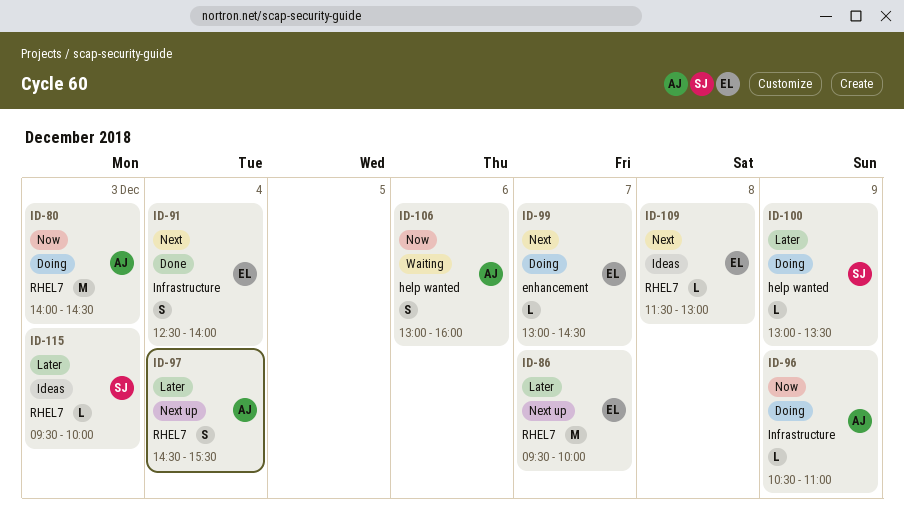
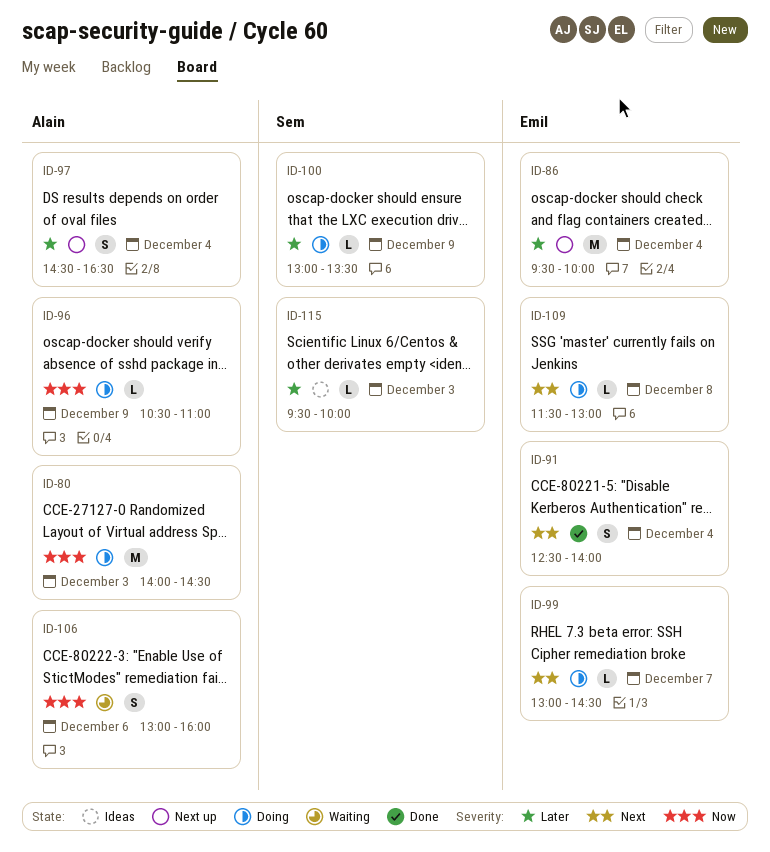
ID-86, day: Dec 7 -> Dec 4
ID-97, ends: 15:30 -> 16:30
ID-109, status: Ideas -> Doing

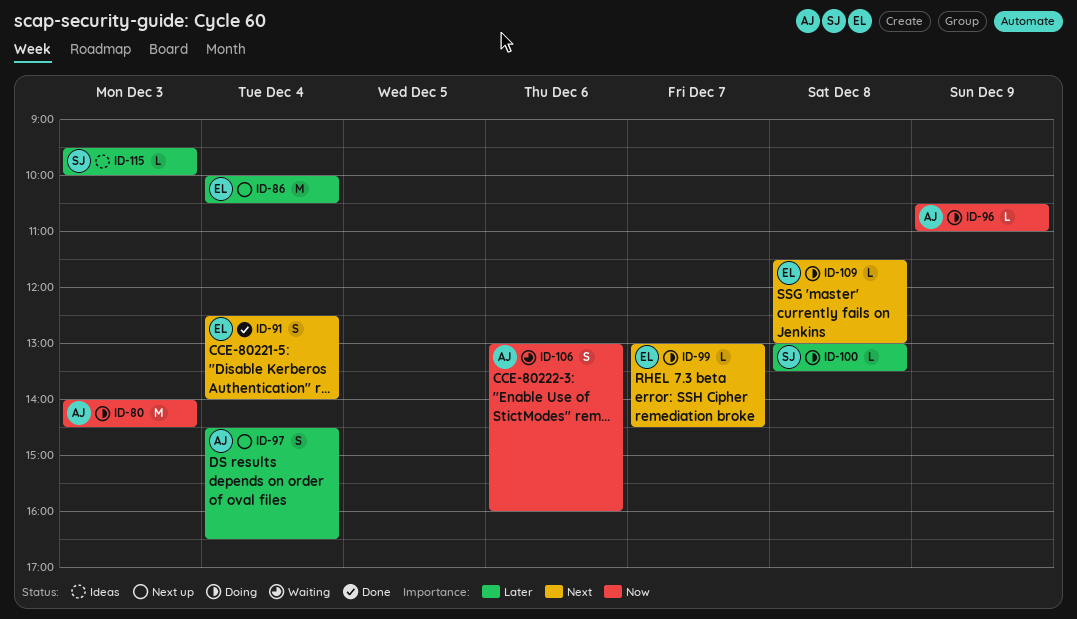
ID-86, begins: 09:30 -> 10:00
ID-86, ends: 10:00 -> 10:30
ID-100, day: Dec 9 -> Dec 8

